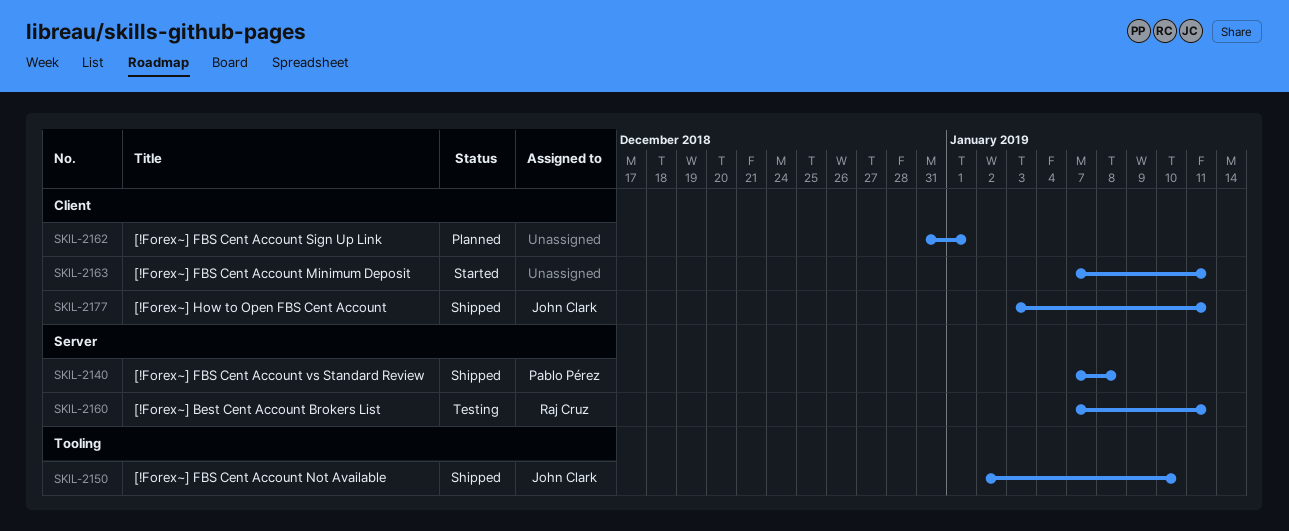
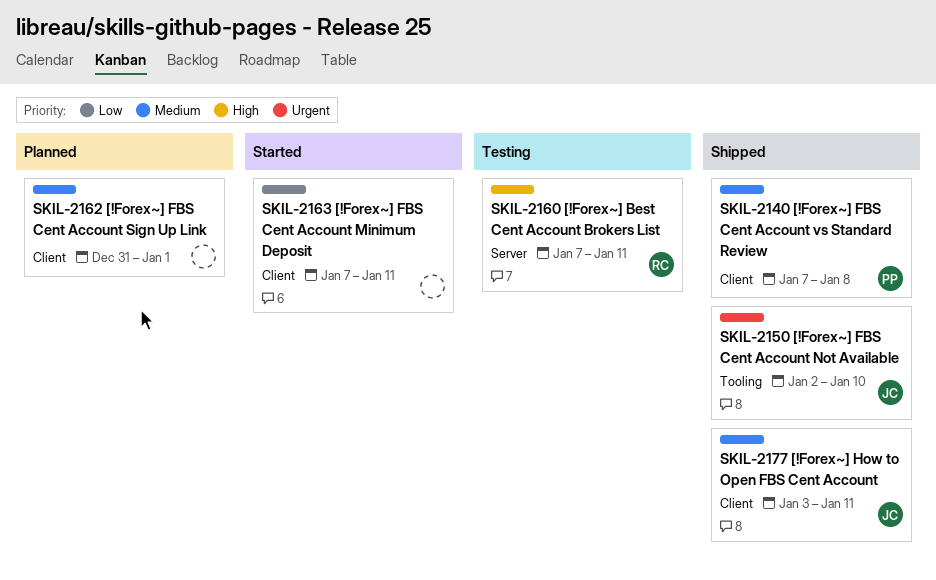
SKIL-2140, label: Server -> Client

